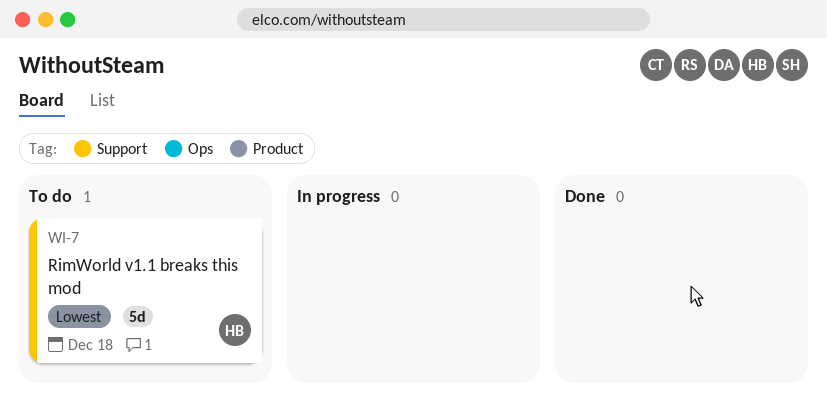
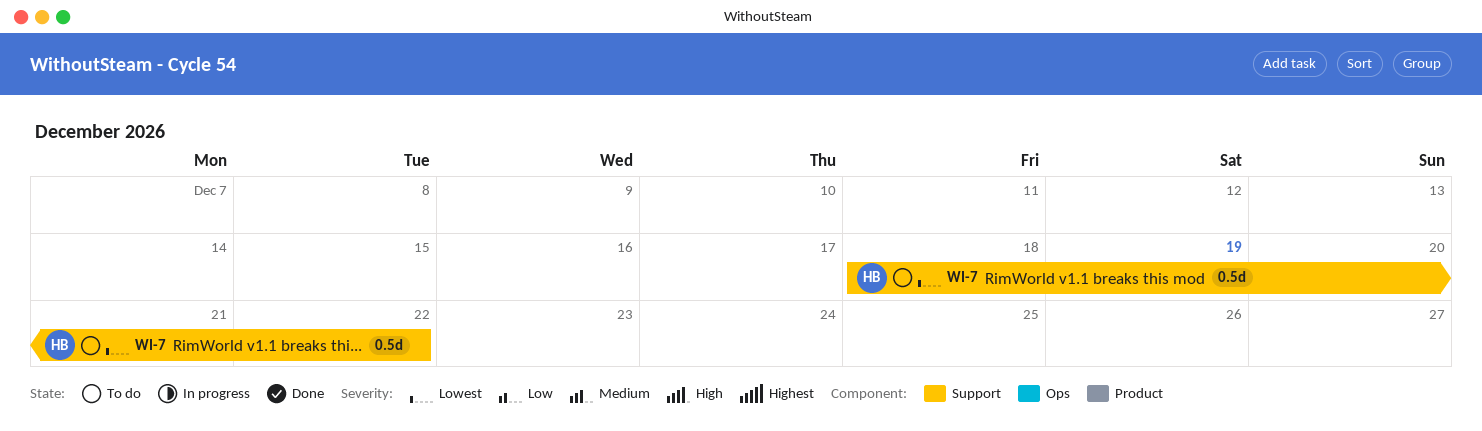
WI-7, estimate: 5d -> 0.5d
WI-7, due: Dec 18 -> Dec 22

